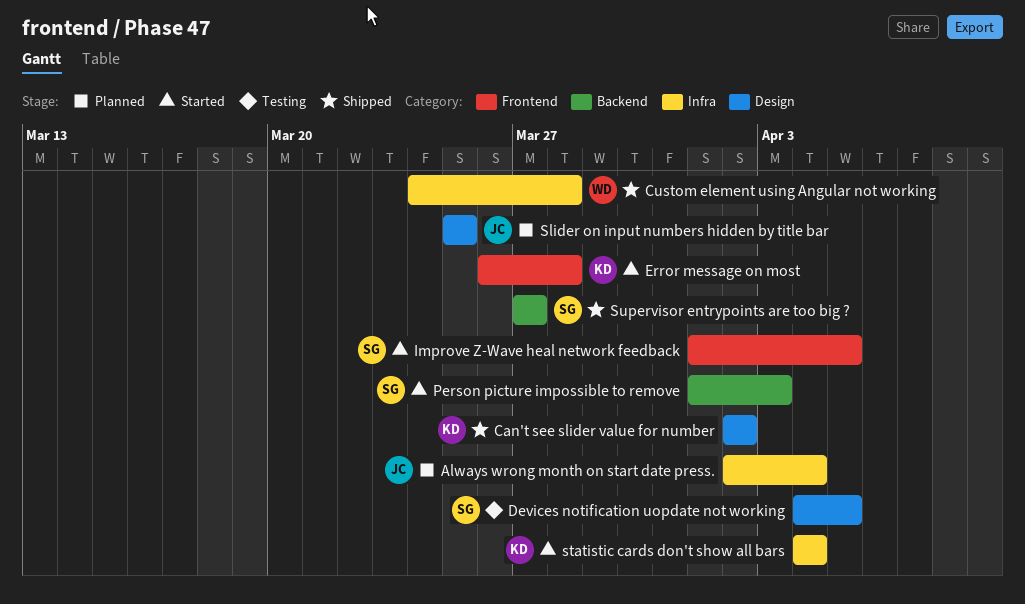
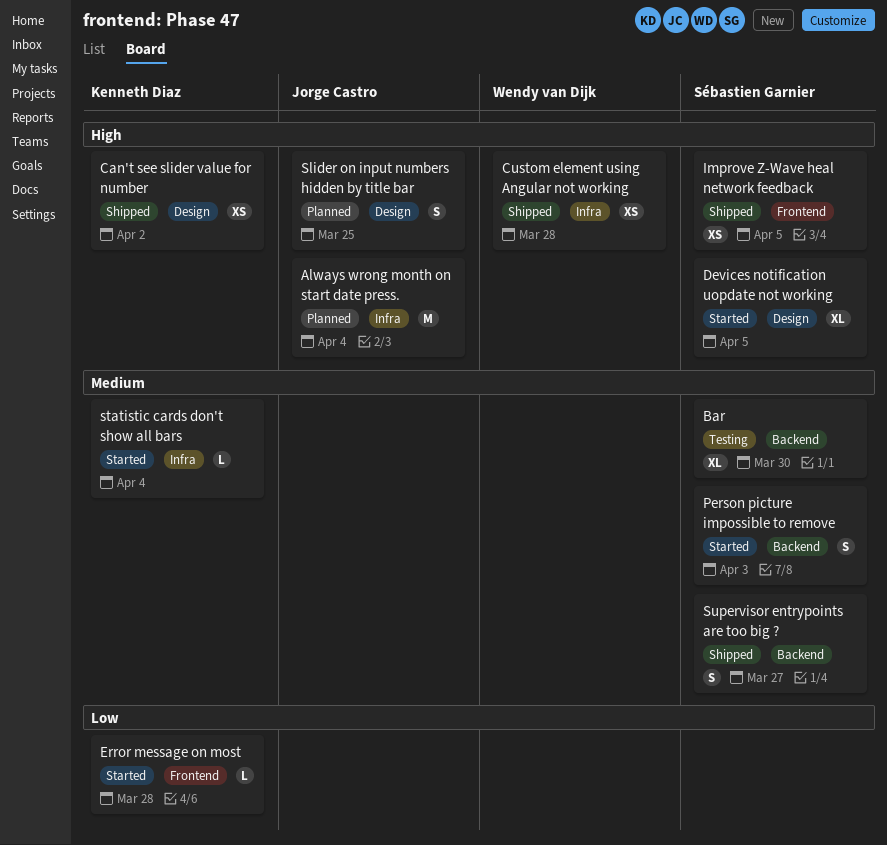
Bar: none -> present
Devices notification uopdate not working, status: Testing -> Started
Improve Z-Wave heal network feedback, status: Started -> Shipped

